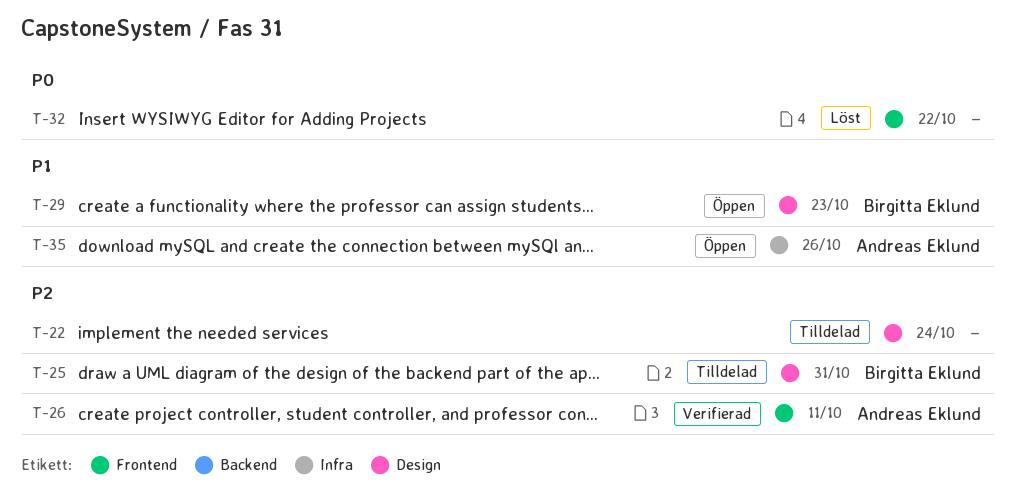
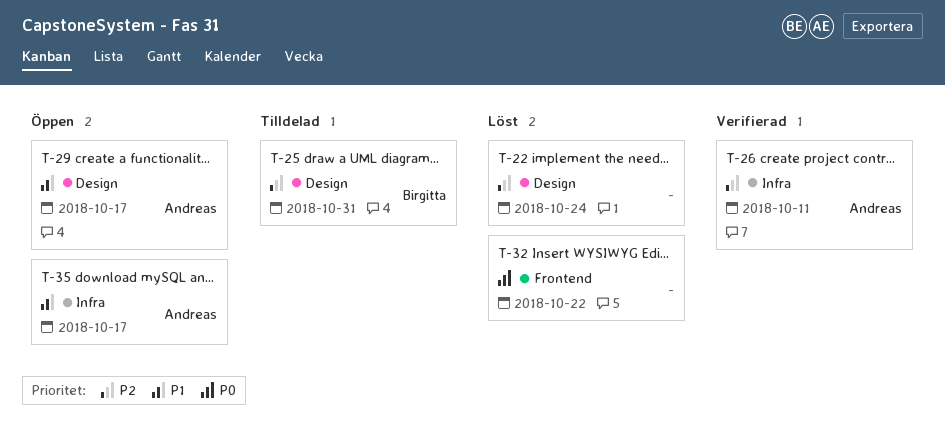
T-22, status: Tilldelad -> Löst
T-26, label: Frontend -> Infra
T-29, owner: Birgitta Eklund -> Andreas Eklund
T-29, due: Oct 23 -> Oct 17
T-35, due: Oct 26 -> Oct 17

